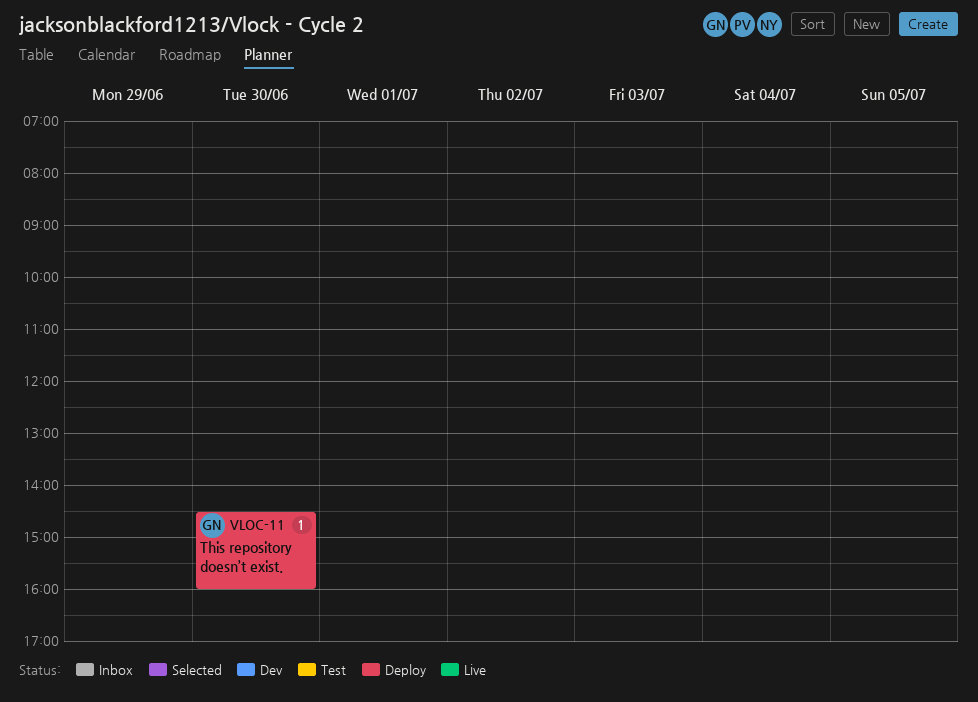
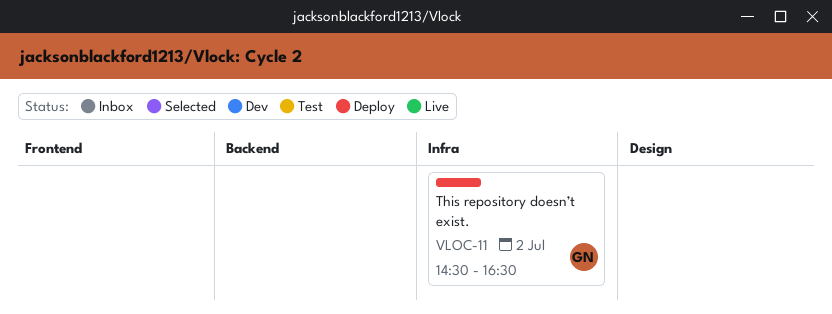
VLOC-11, day: Jun 30 -> Jul 2
VLOC-11, ends: 16:00 -> 16:30

